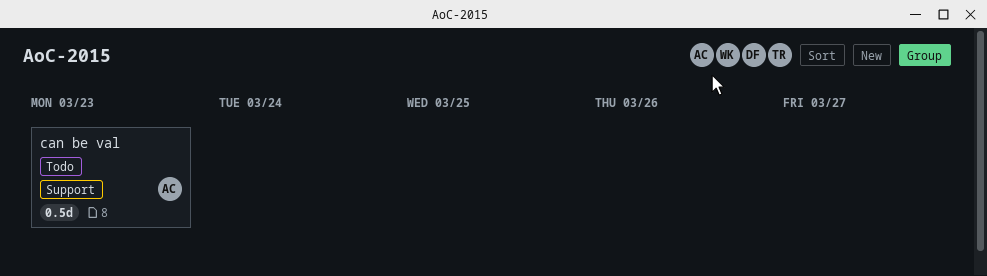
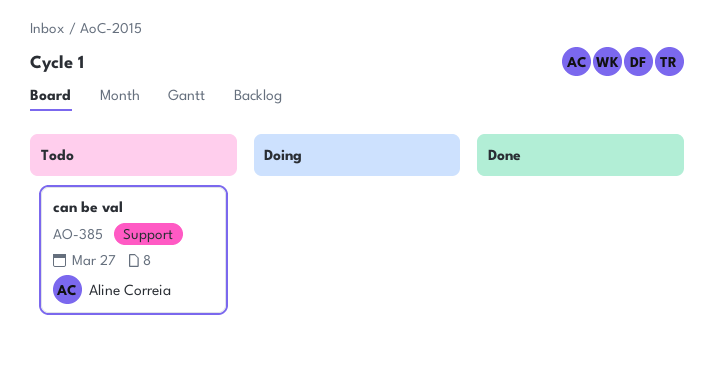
can be val, due: Mar 23 -> Mar 27

